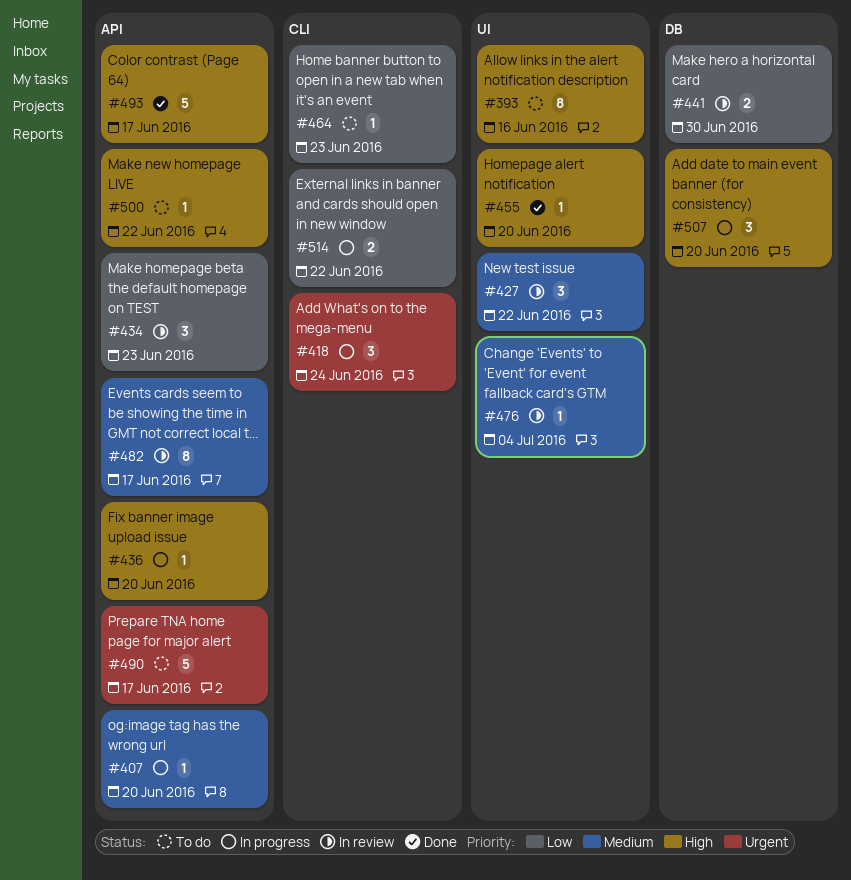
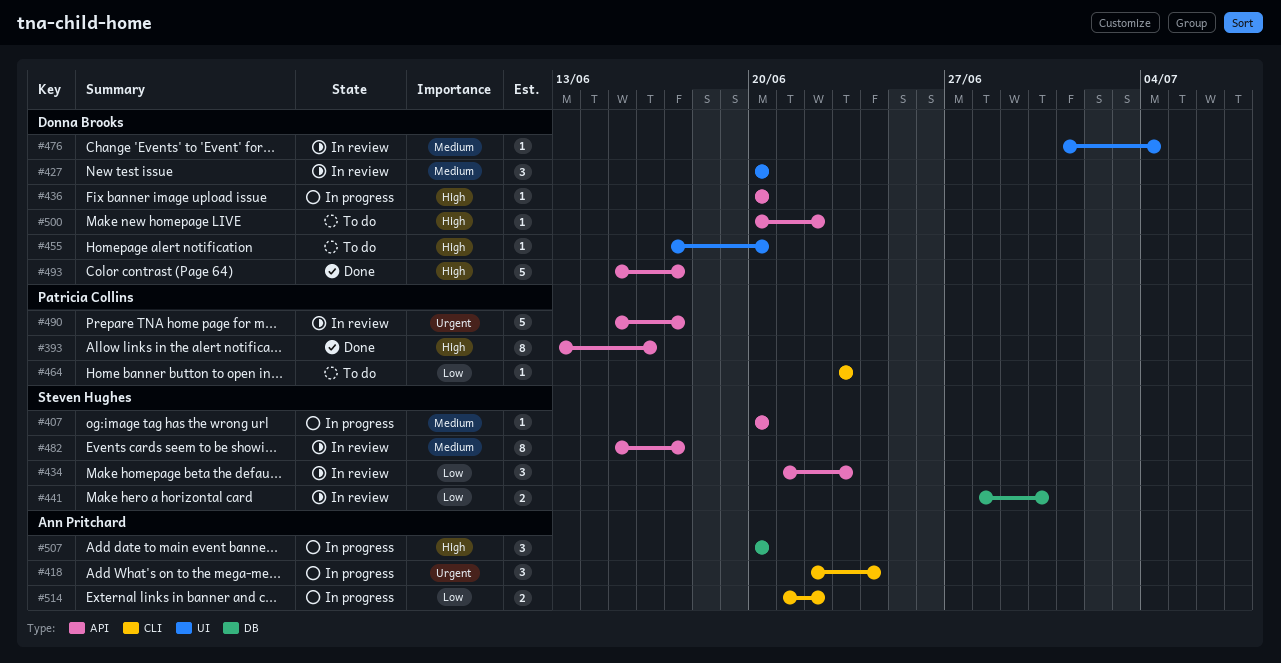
#393, status: To do -> Done
#393, label: UI -> API
#427, due: Jun 22 -> Jun 20
#455, status: Done -> To do
#490, status: To do -> In review

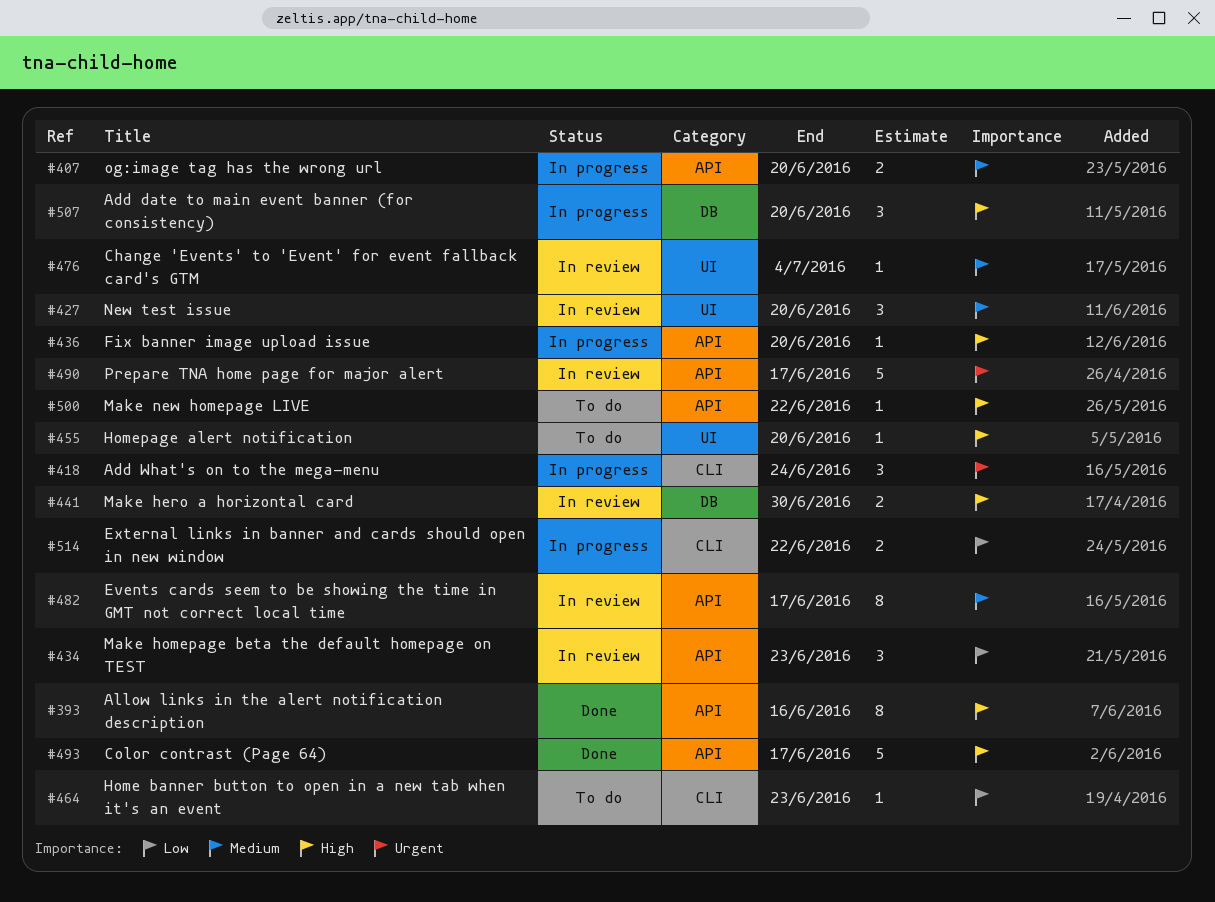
#407, estimate: 1 -> 2
#441, priority: Low -> High

